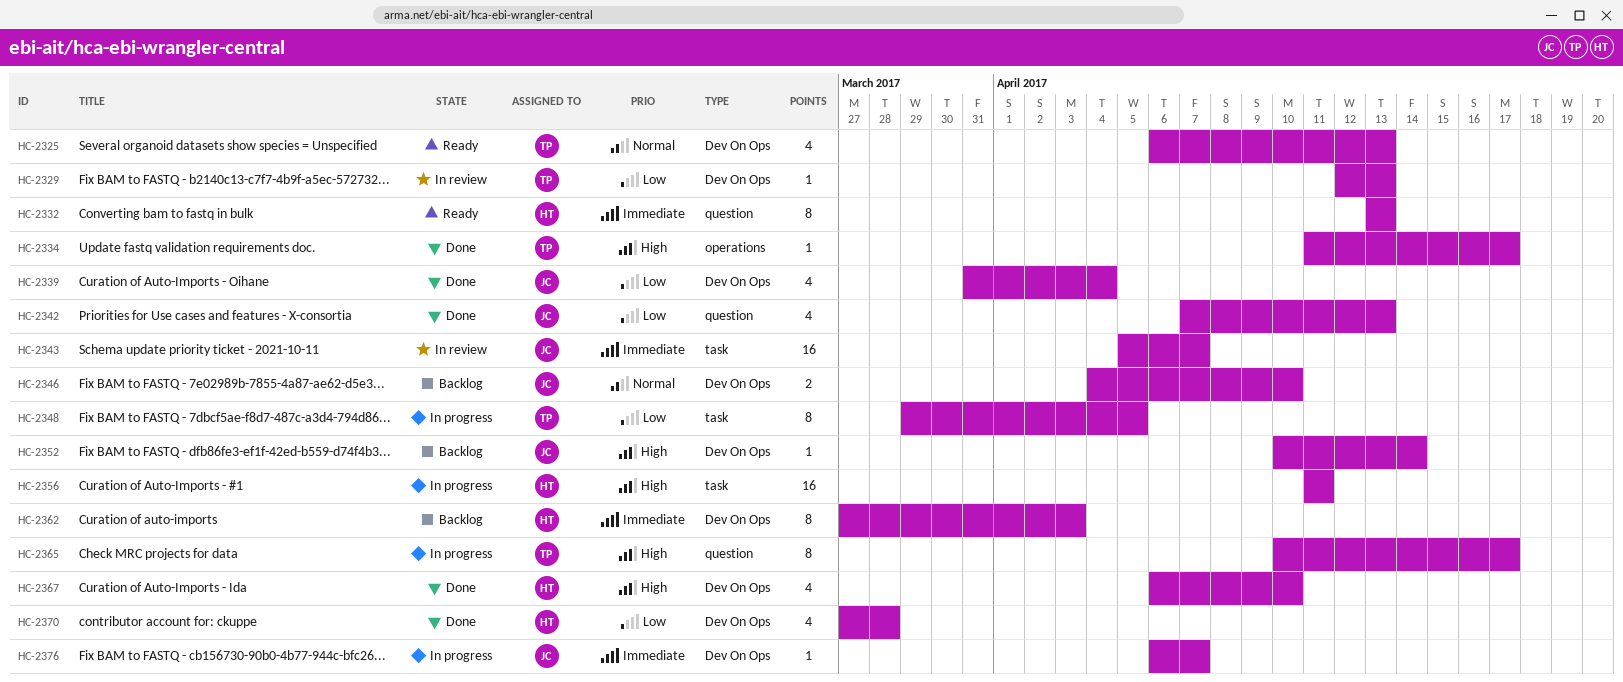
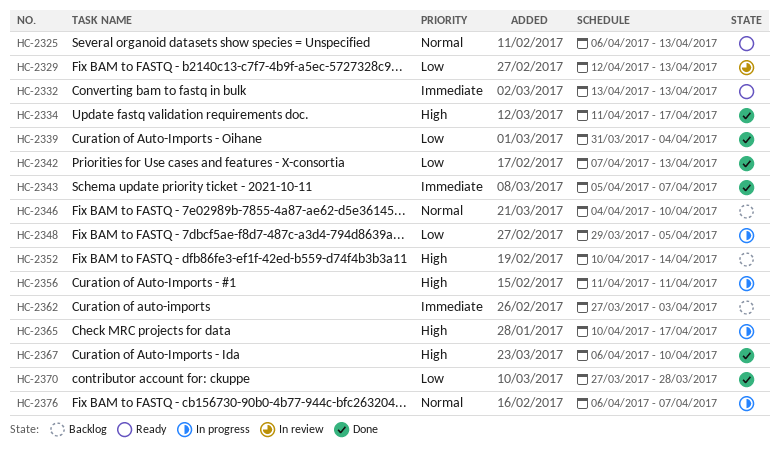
HC-2343, status: In review -> Done
HC-2376, priority: Immediate -> Normal

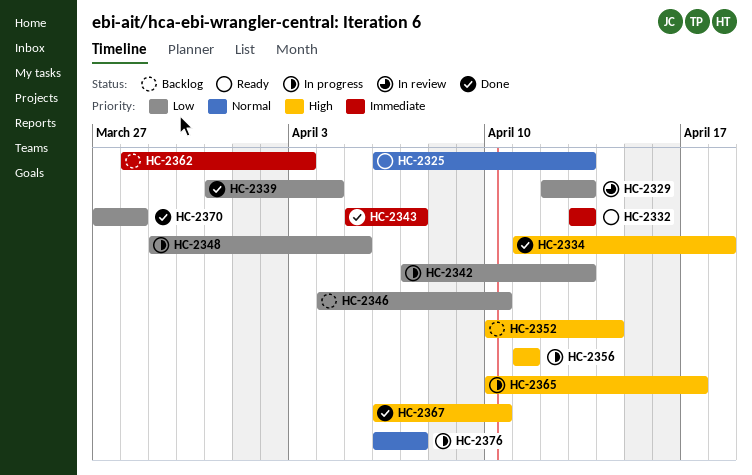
HC-2334, due: Apr 17 -> Apr 18
HC-2342, status: Done -> In progress
HC-2346, priority: Normal -> Low
HC-2362, start: Mar 27 -> Mar 28

